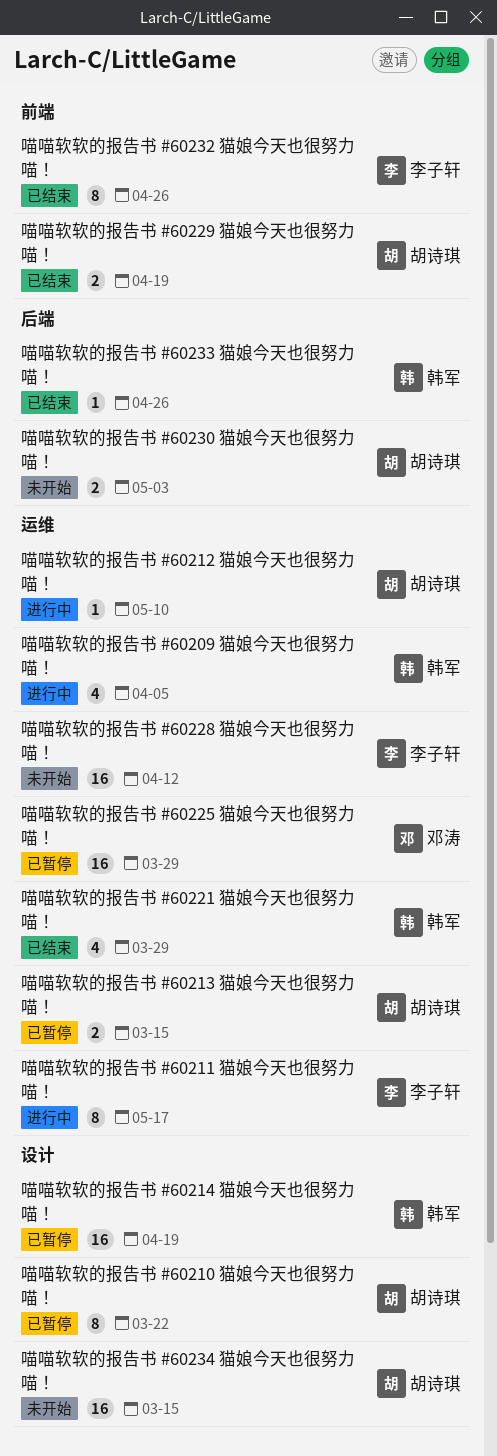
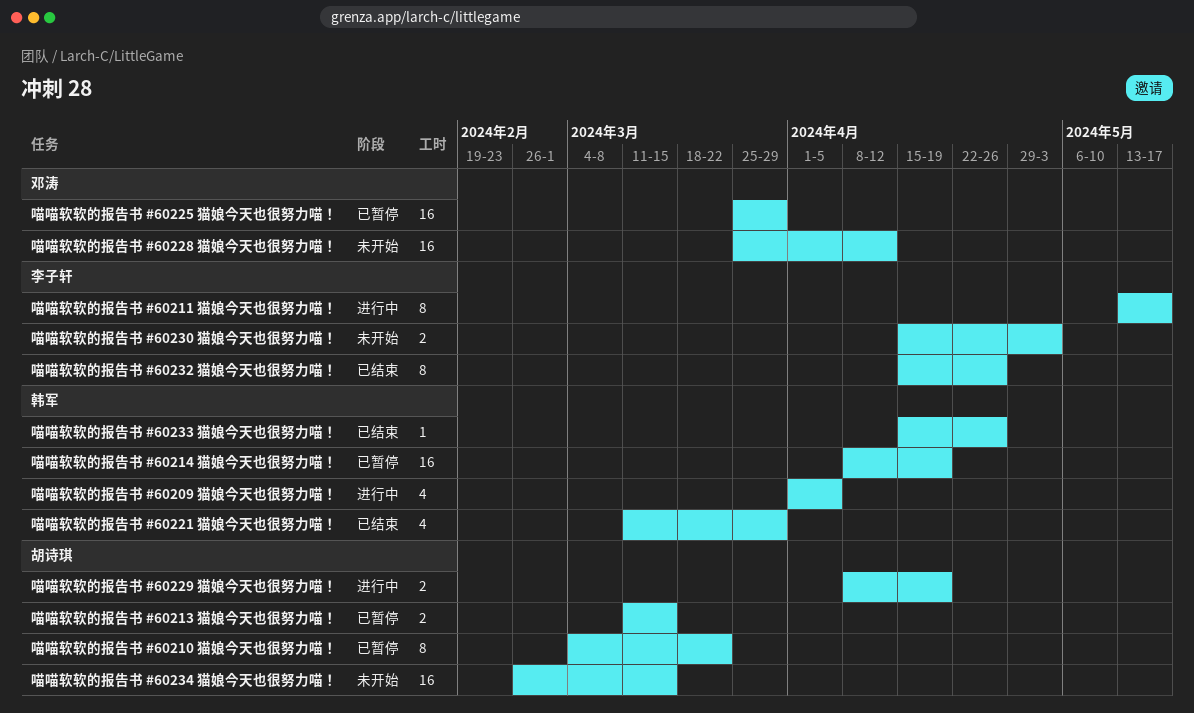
喵喵软软的报告书 #60212 猫娘今天也很努力喵！: present -> none
喵喵软软的报告书 #60228 猫娘今天也很努力喵！, owner: 李子轩 -> 邓涛
喵喵软软的报告书 #60229 猫娘今天也很努力喵！, status: 已结束 -> 进行中
喵喵软软的报告书 #60230 猫娘今天也很努力喵！, owner: 胡诗琪 -> 李子轩

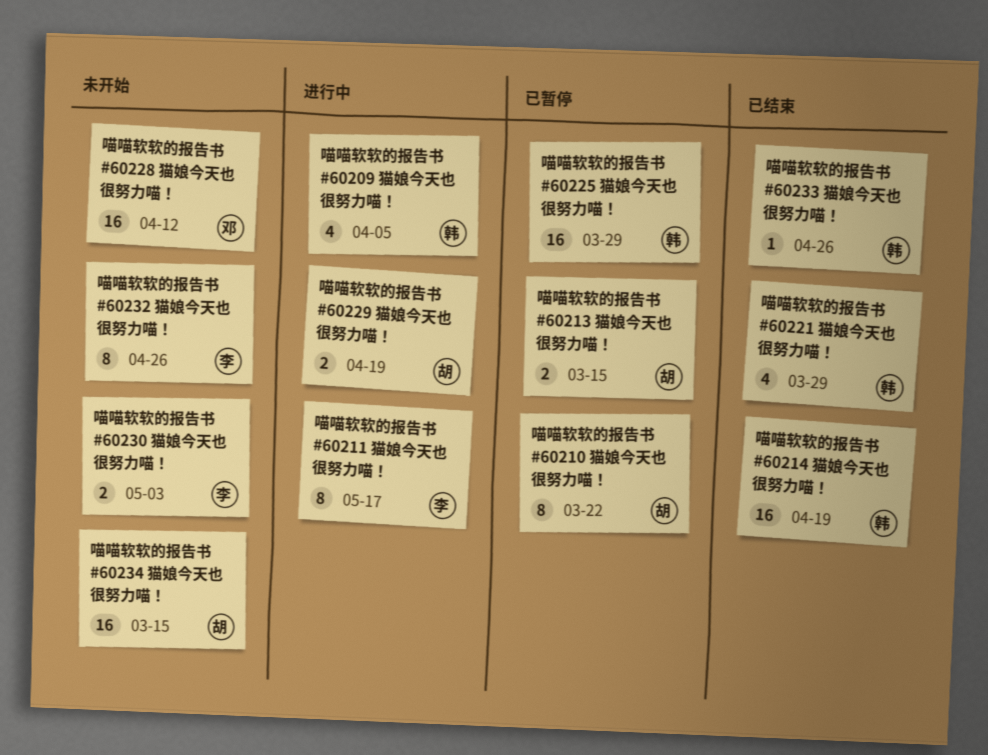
喵喵软软的报告书 #60214 猫娘今天也很努力喵！, status: 已暂停 -> 已结束
喵喵软软的报告书 #60225 猫娘今天也很努力喵！, owner: 邓涛 -> 韩军
喵喵软软的报告书 #60232 猫娘今天也很努力喵！, status: 已结束 -> 未开始

